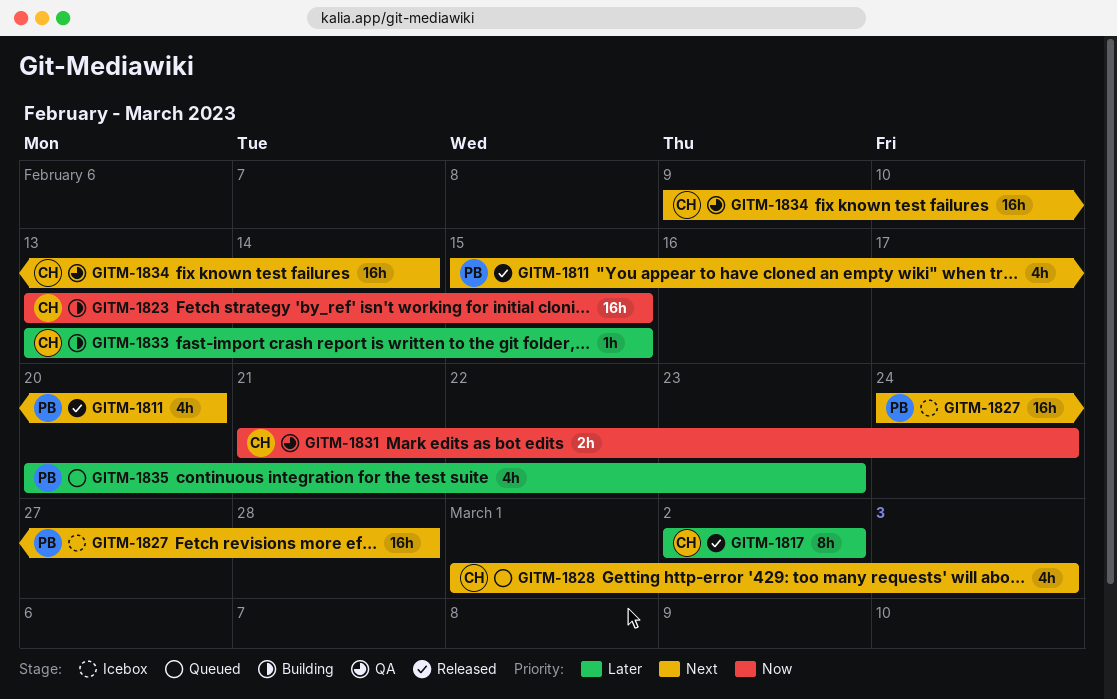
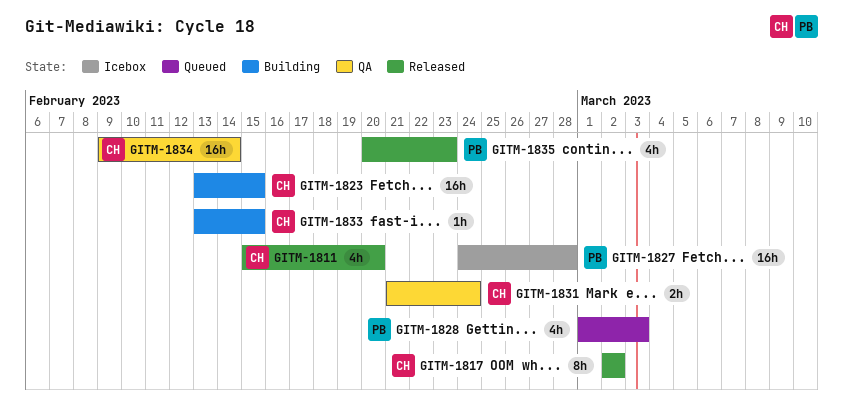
GITM-1811, owner: PB -> CH
GITM-1828, owner: CH -> PB
GITM-1835, status: Queued -> Released

